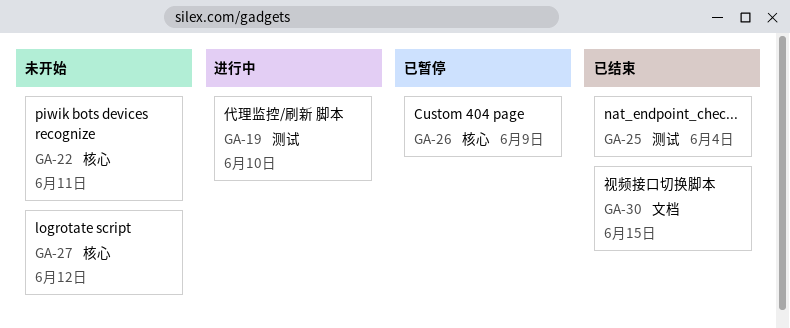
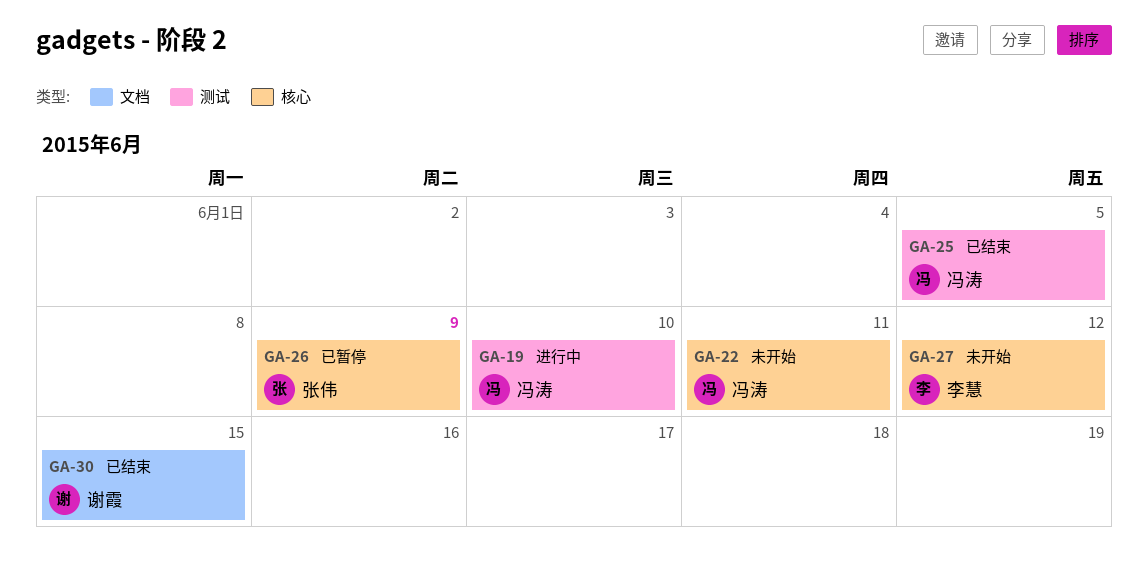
GA-25, due: Jun 4 -> Jun 5

